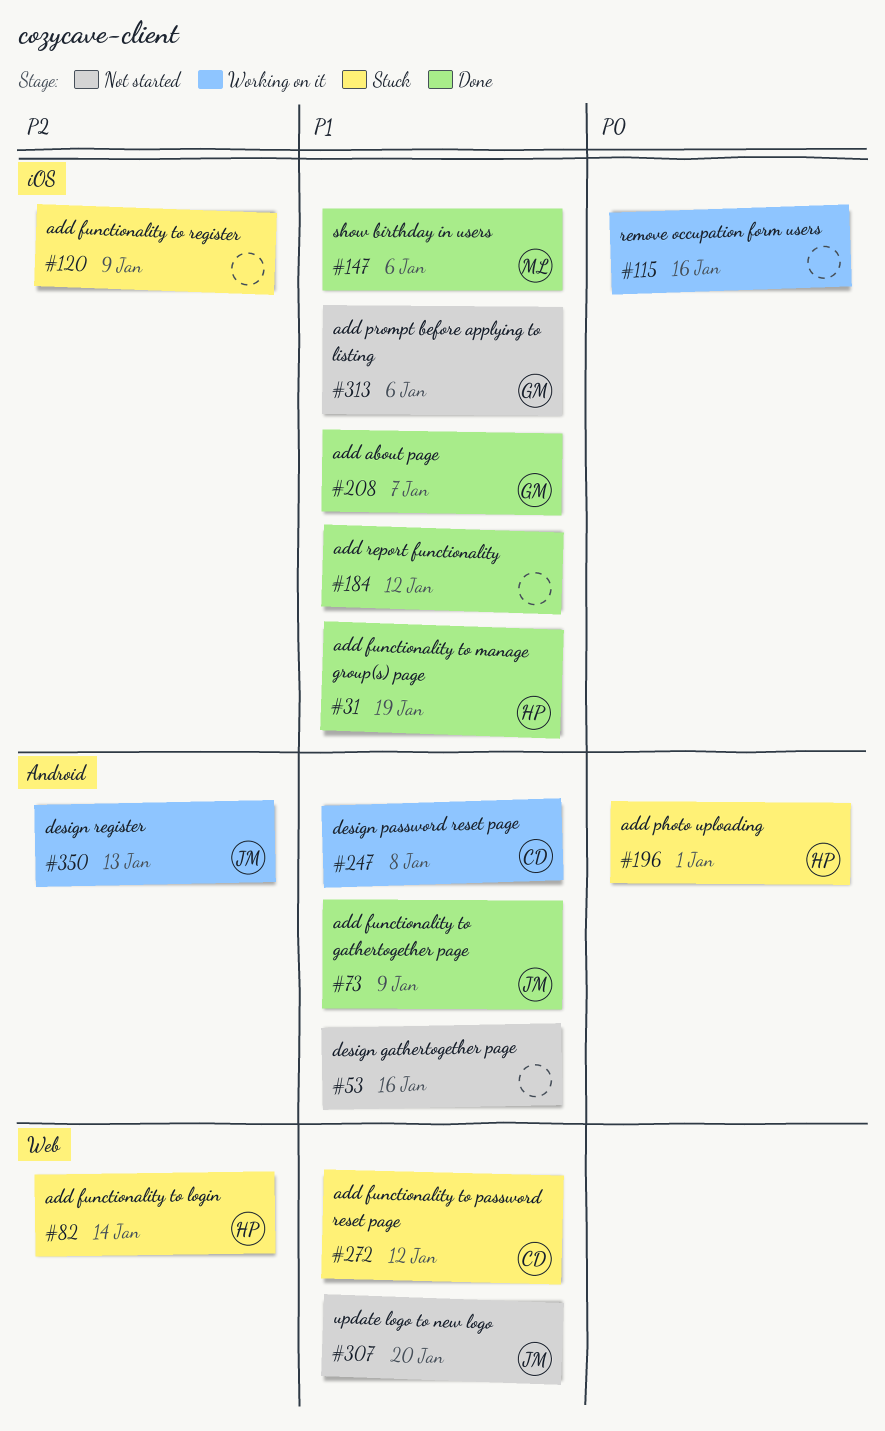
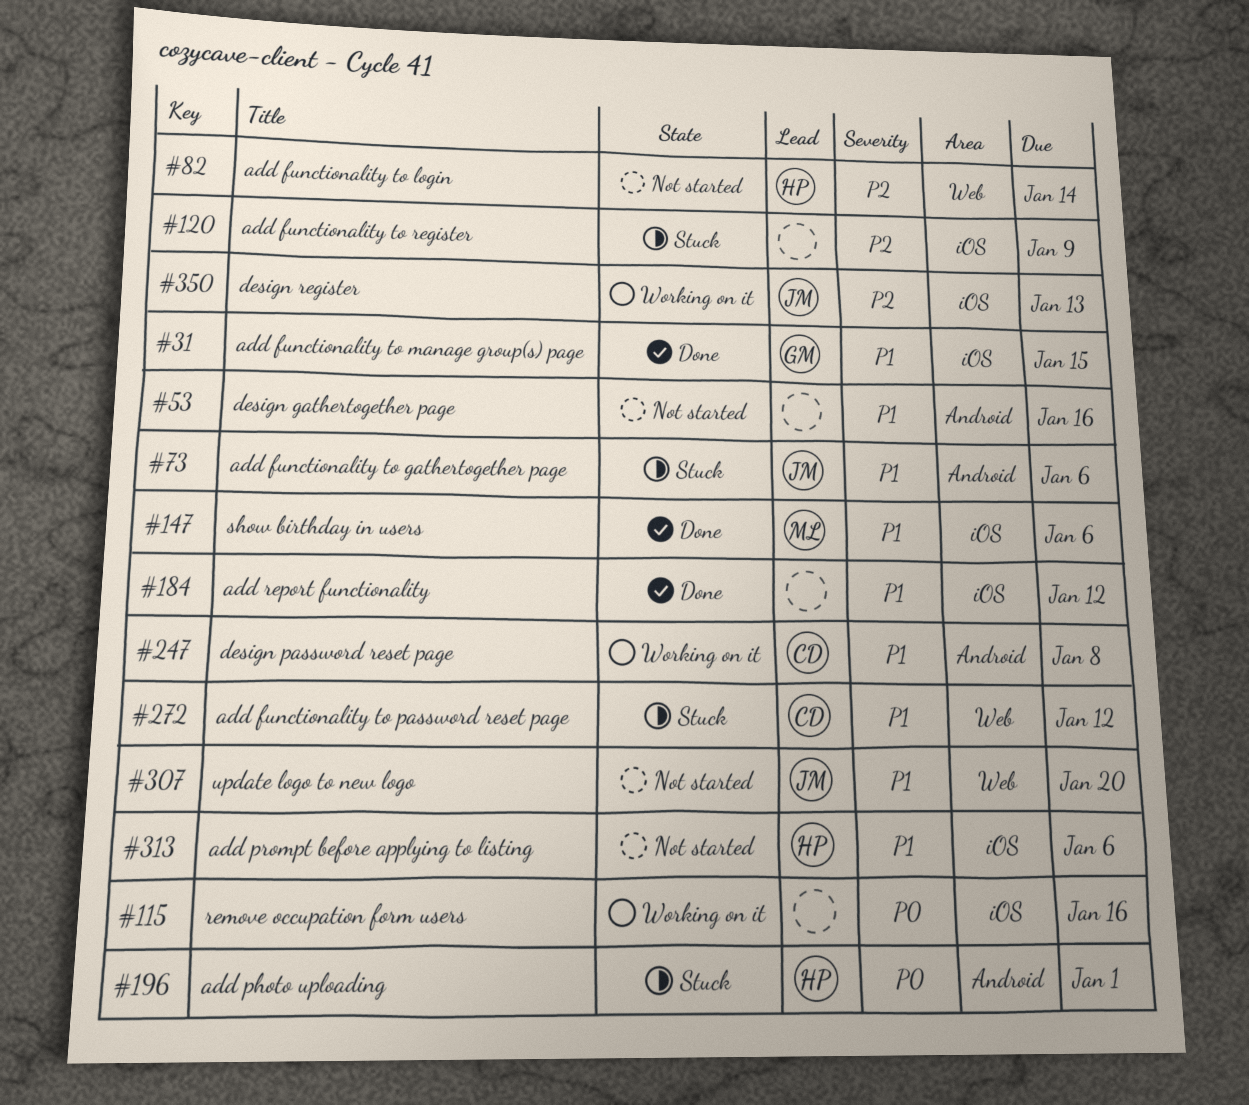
#31, owner: HP -> GM
#31, due: Jan 19 -> Jan 15
#73, status: Done -> Stuck
#73, due: Jan 9 -> Jan 6
#82, status: Stuck -> Not started
#208: present -> none
#313, owner: GM -> HP
#350, label: Android -> iOS

